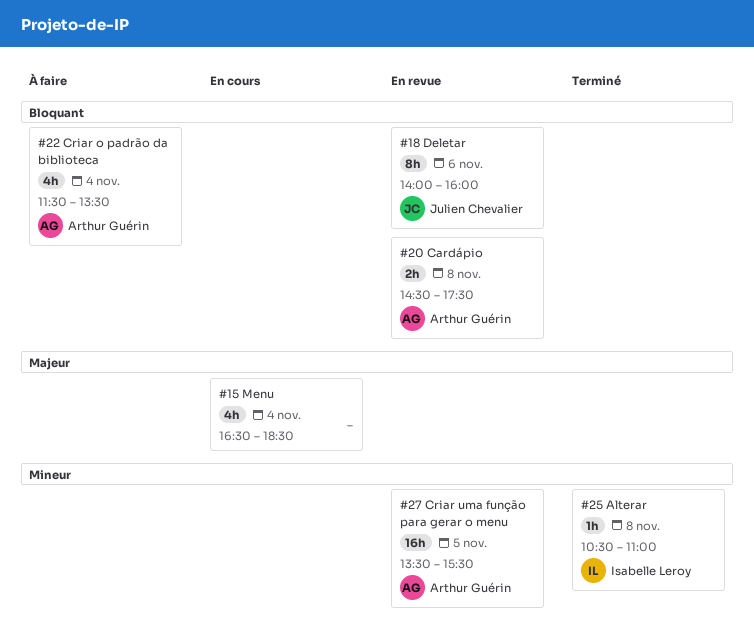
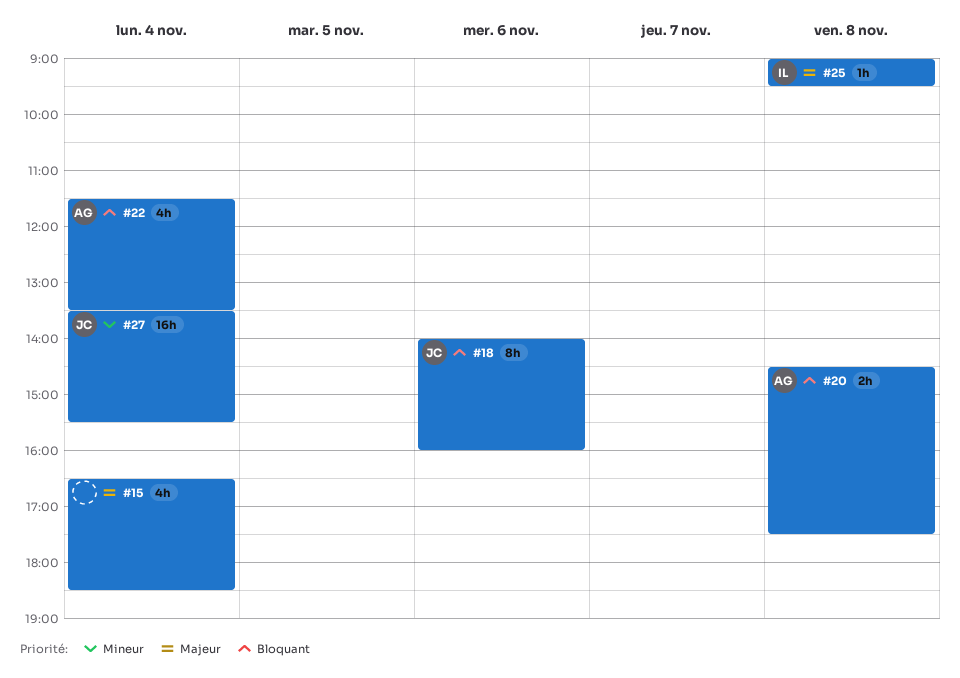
#25, priority: Mineur -> Majeur
#25, begins: 10:30 -> 09:00
#25, ends: 11:00 -> 09:30
#27, owner: Arthur Guérin -> Julien Chevalier
#27, day: Nov 5 -> Nov 4

